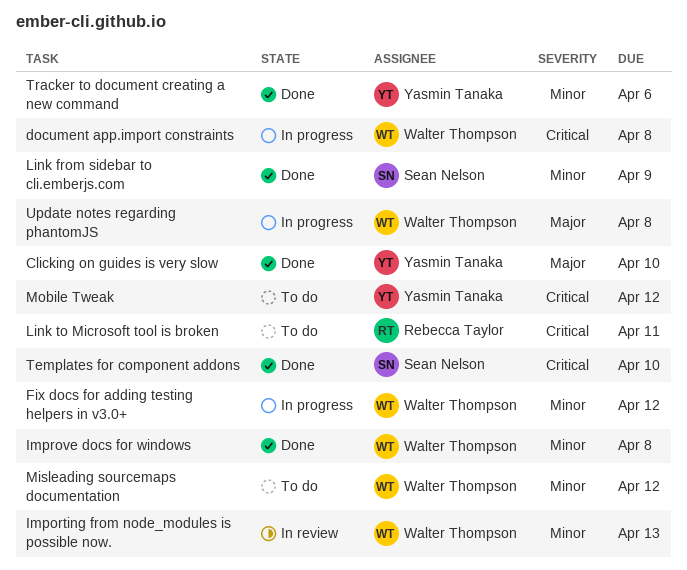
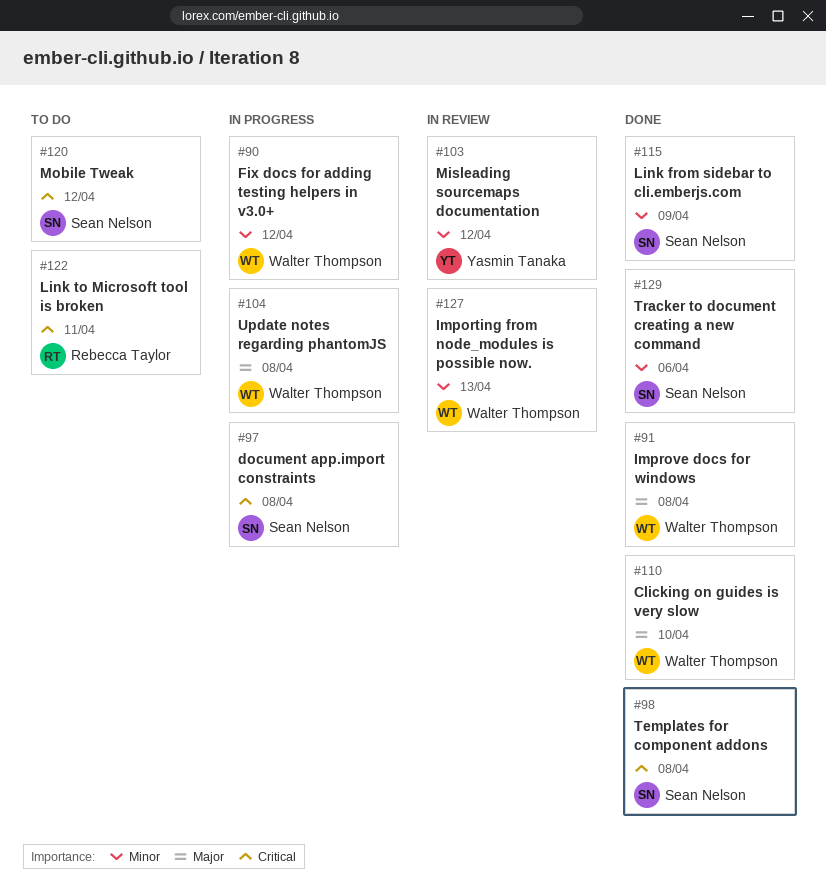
Clicking on guides is very slow, owner: Yasmin Tanaka -> Walter Thompson
document app.import constraints, owner: Walter Thompson -> Sean Nelson
Improve docs for windows, priority: Minor -> Major
Misleading sourcemaps documentation, status: To do -> In review
Misleading sourcemaps documentation, owner: Walter Thompson -> Yasmin Tanaka
Mobile Tweak, owner: Yasmin Tanaka -> Sean Nelson
Templates for component addons, due: Apr 10 -> Apr 8
Tracker to document creating a new command, owner: Yasmin Tanaka -> Sean Nelson

